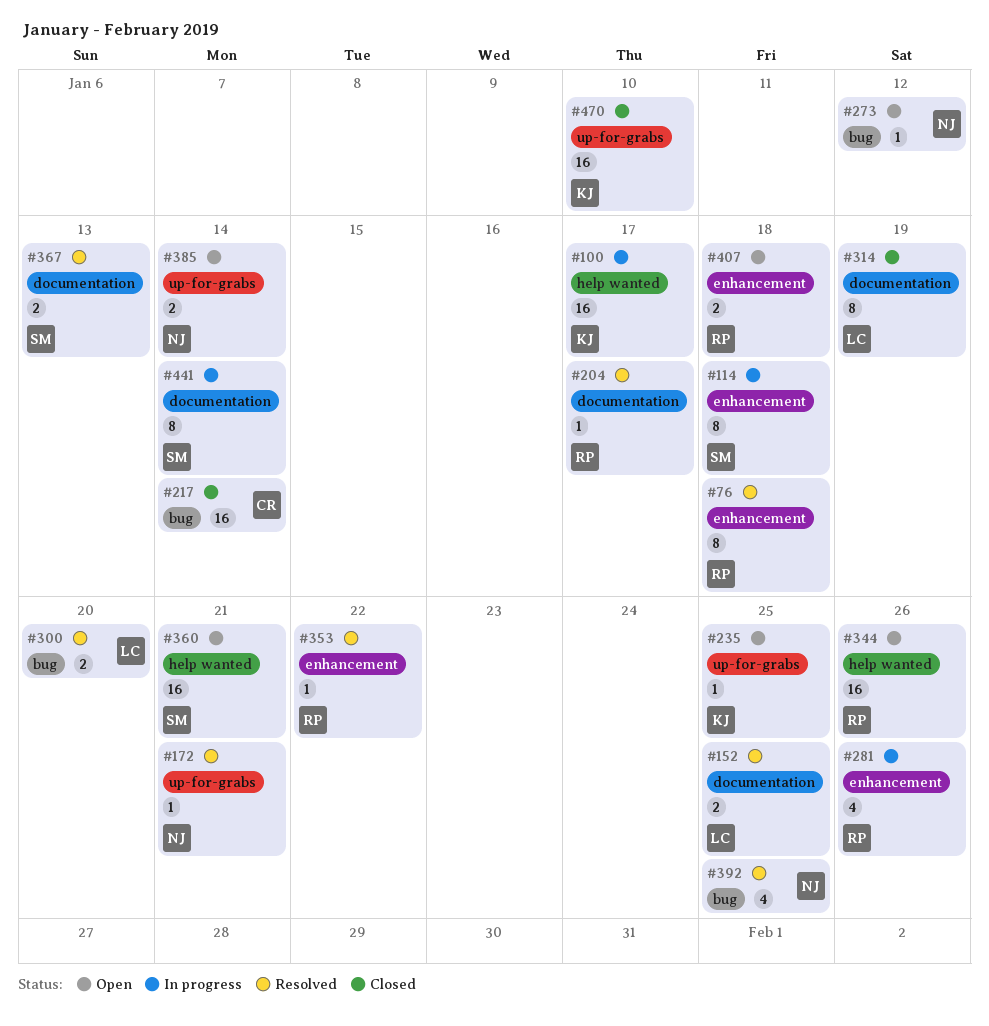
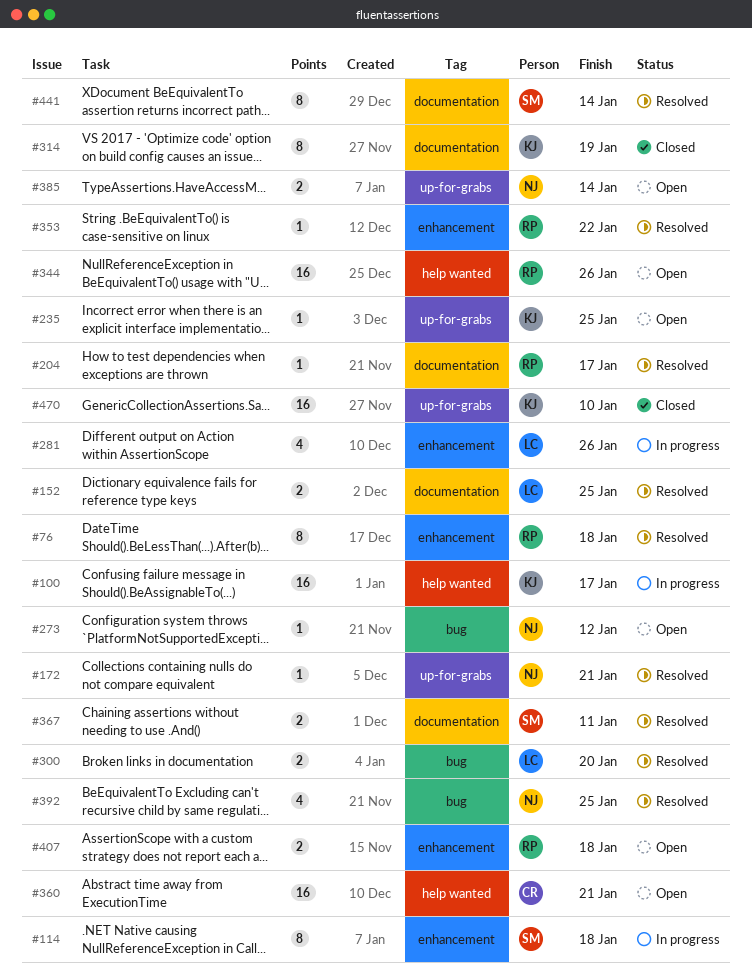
#217: present -> none
#281, owner: RP -> LC
#314, owner: LC -> KJ
#360, owner: SM -> CR
#367, due: Jan 13 -> Jan 11
#441, status: In progress -> Resolved

